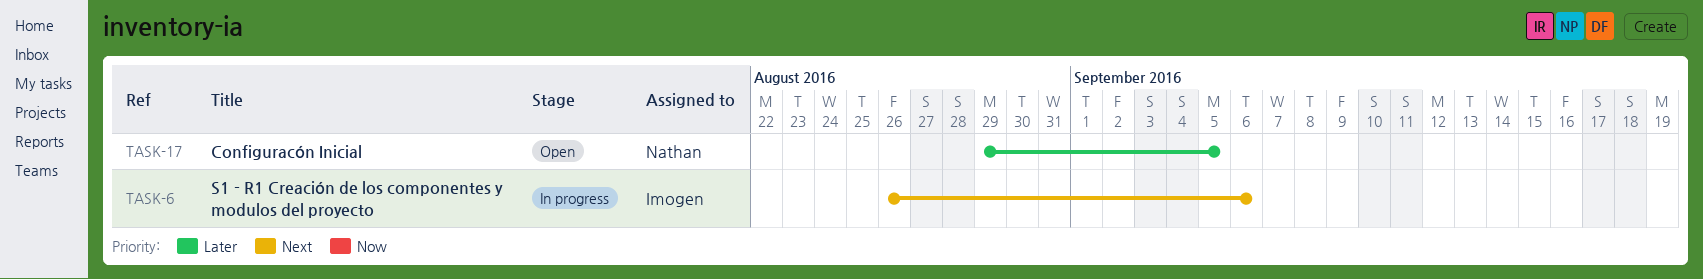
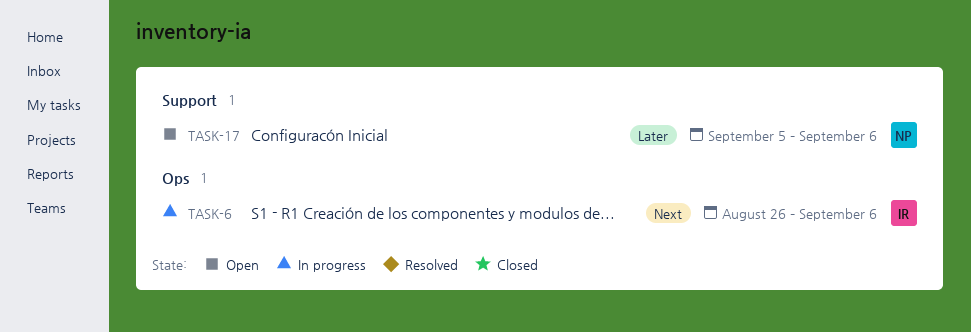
TASK-17, start: Aug 29 -> Sep 5
TASK-17, due: Sep 5 -> Sep 6

